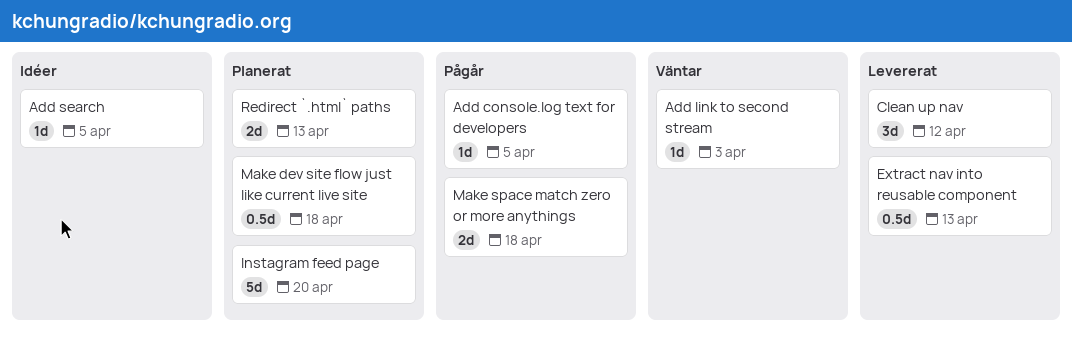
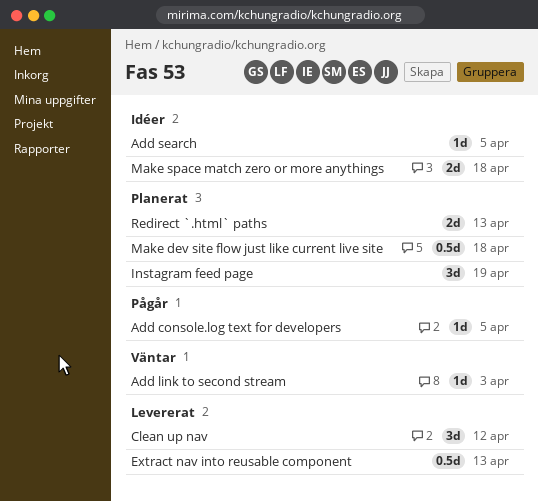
Instagram feed page, estimate: 5d -> 3d
Instagram feed page, due: Apr 20 -> Apr 19
Make space match zero or more anythings, status: Pågår -> Idéer

